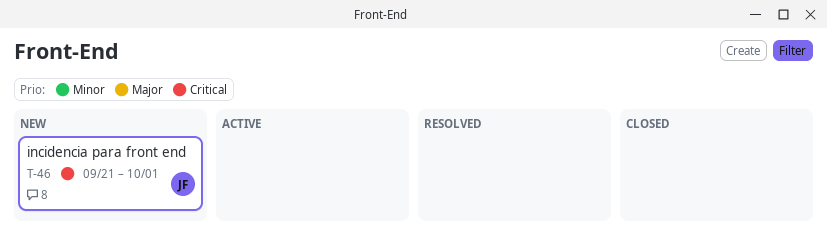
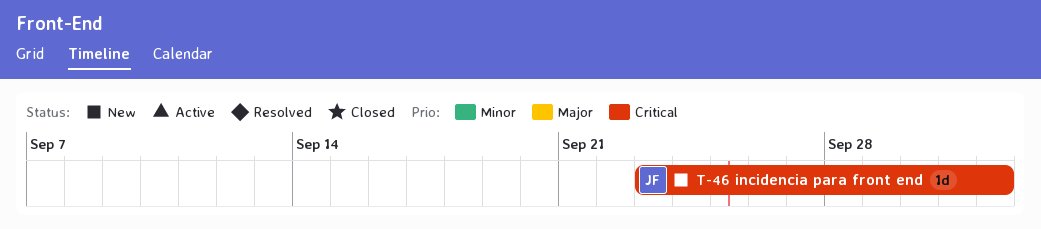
T-46, start: Sep 21 -> Sep 23
T-46, due: Oct 1 -> Oct 2

